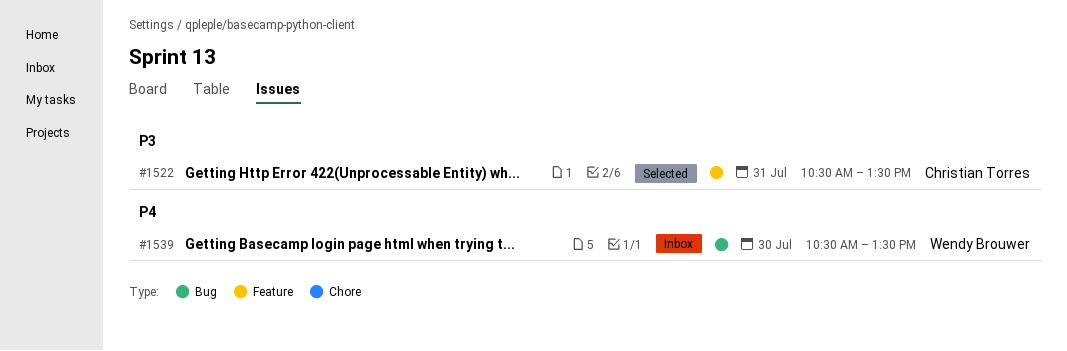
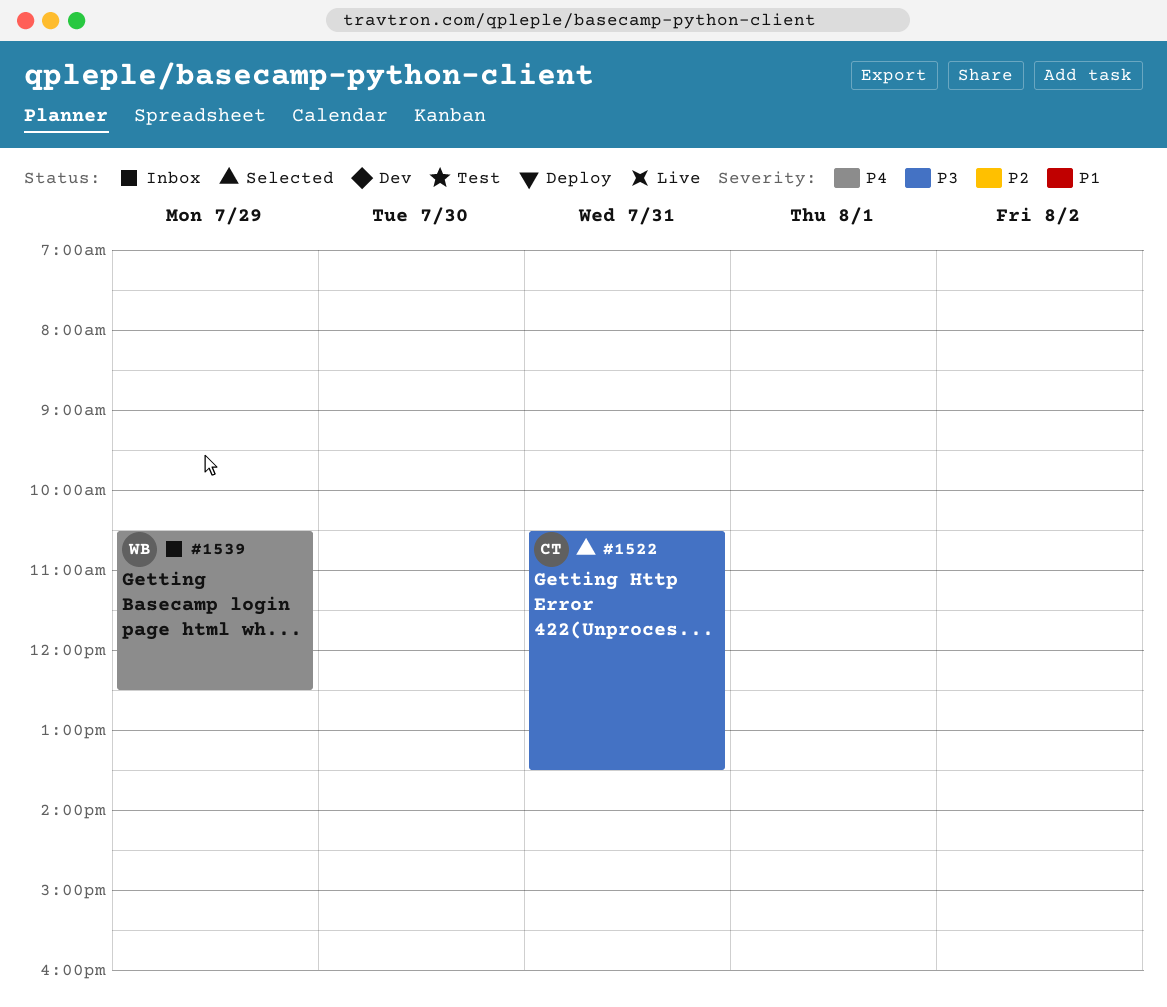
#1539, day: Jul 30 -> Jul 29
#1539, ends: 13:30 -> 12:30

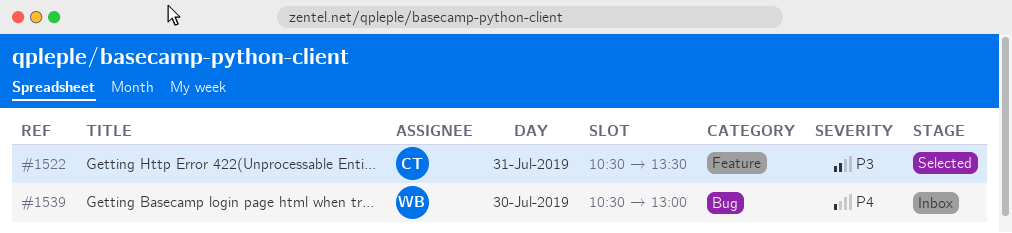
#1539, day: Jul 29 -> Jul 30
#1539, ends: 12:30 -> 13:00

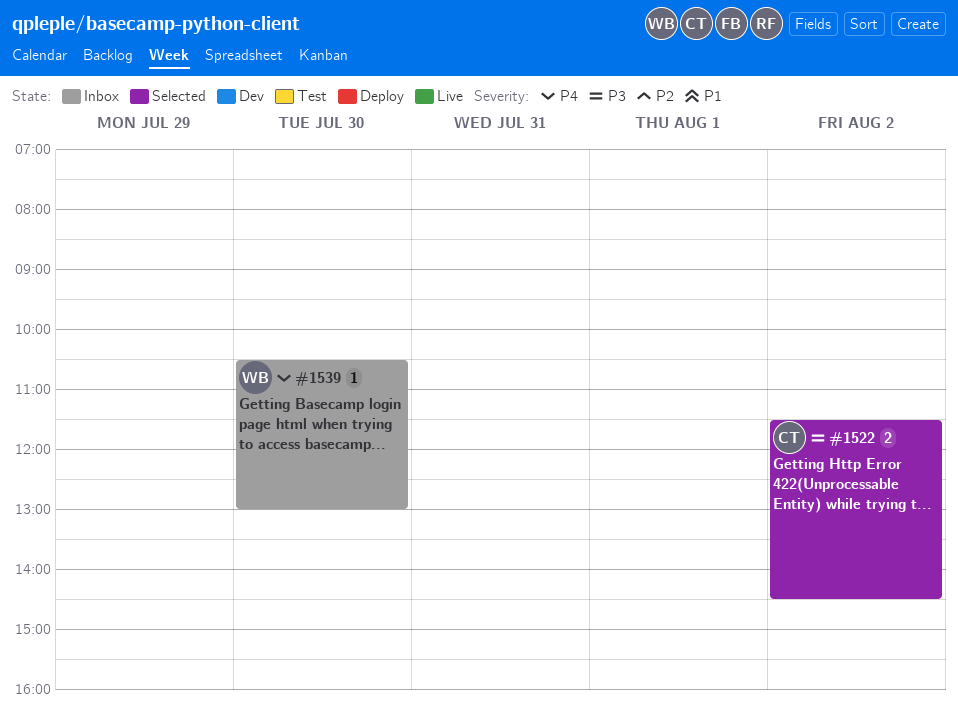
#1522, day: Jul 31 -> Aug 2
#1522, begins: 10:30 -> 11:30
#1522, ends: 13:30 -> 14:30

